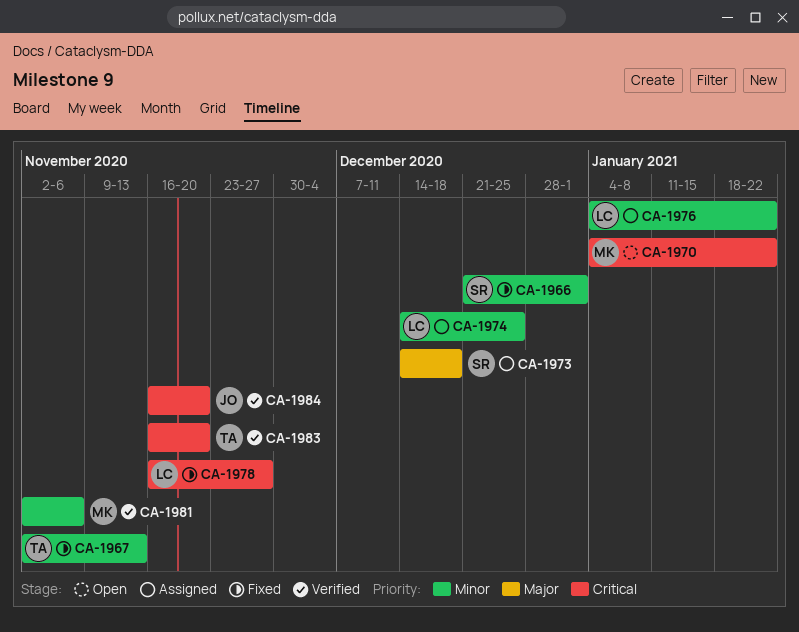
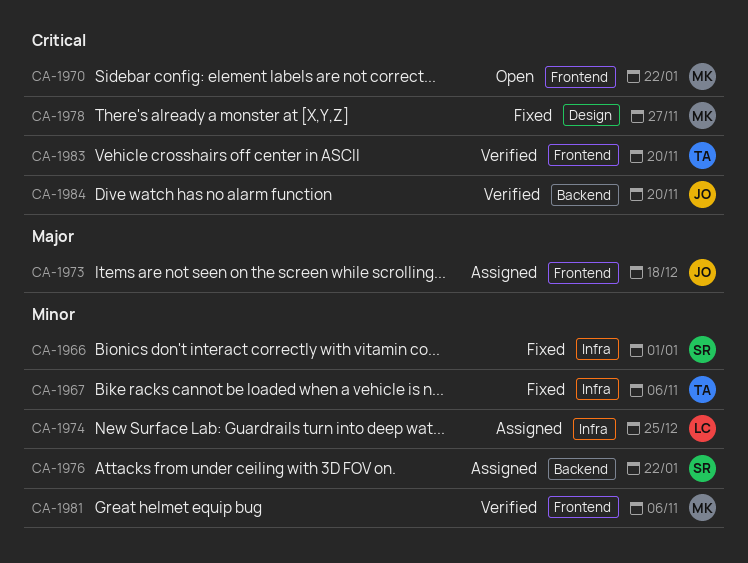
CA-1967, due: Nov 13 -> Nov 6
CA-1973, owner: SR -> JO
CA-1976, owner: LC -> SR
CA-1978, owner: LC -> MK

